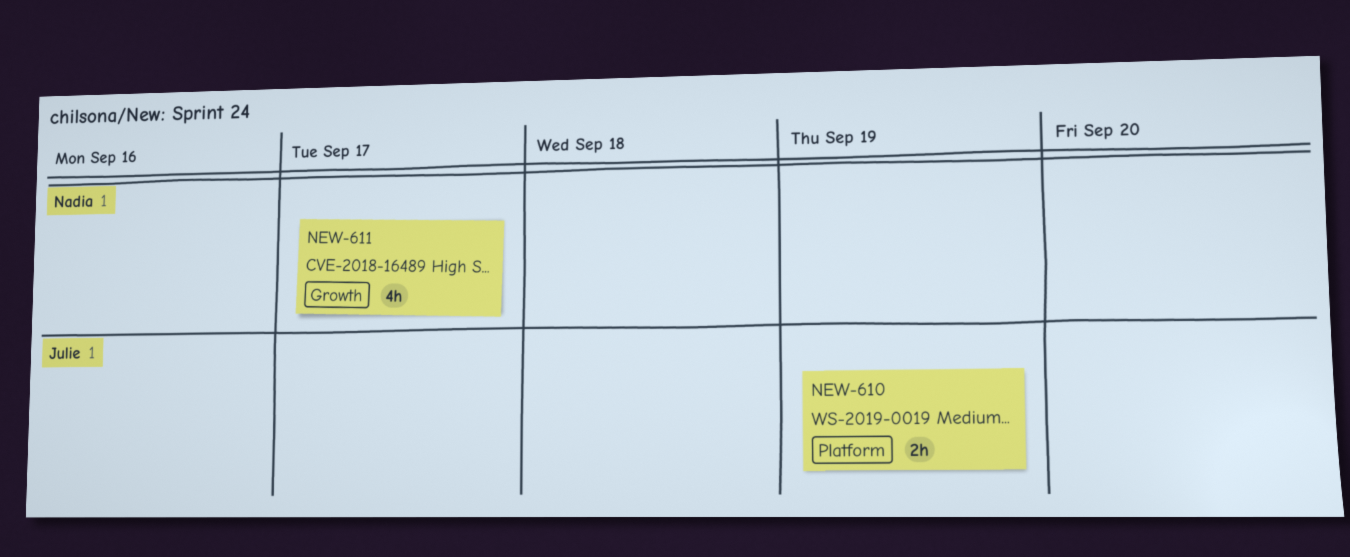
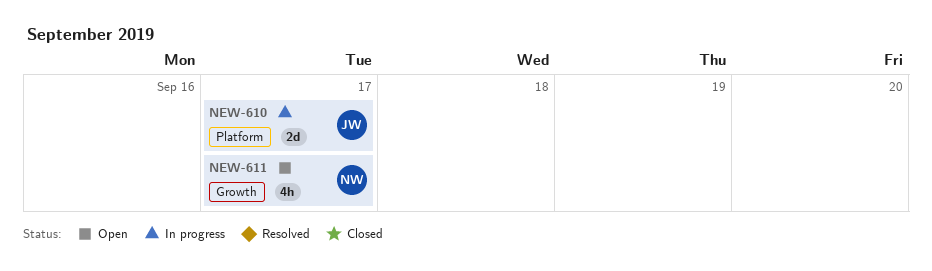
NEW-610, estimate: 2h -> 2d
NEW-610, due: Sep 19 -> Sep 17

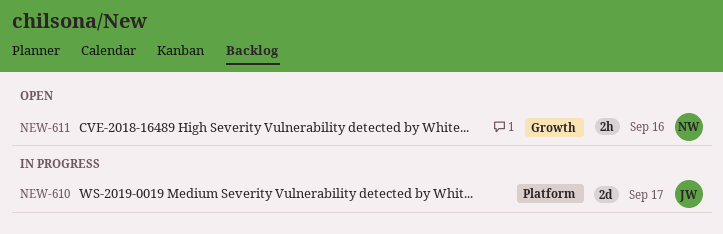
NEW-611, estimate: 4h -> 2h
NEW-611, due: Sep 17 -> Sep 16

